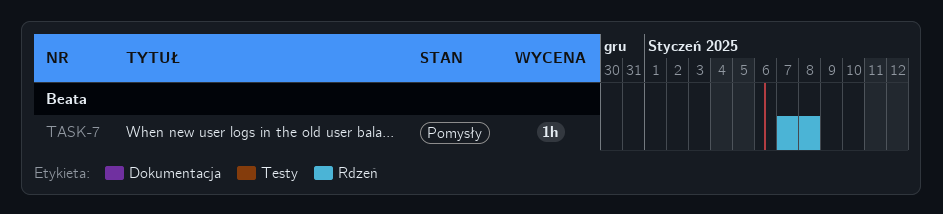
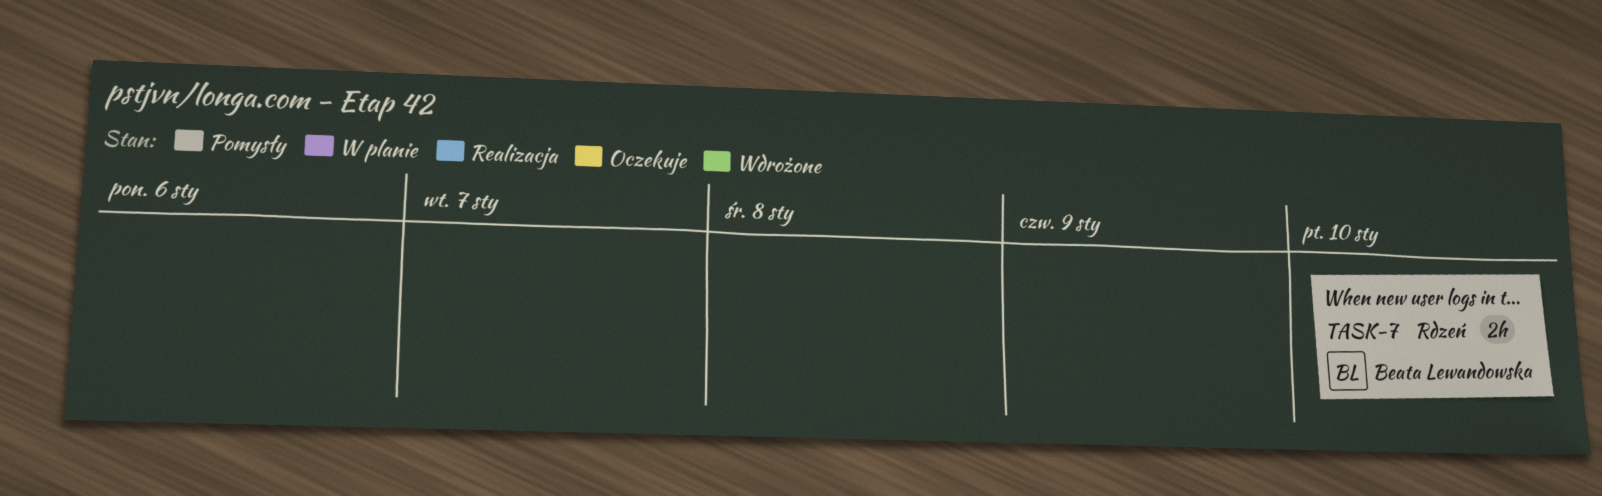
TASK-7, estimate: 1h -> 2h
TASK-7, due: Jan 8 -> Jan 10

